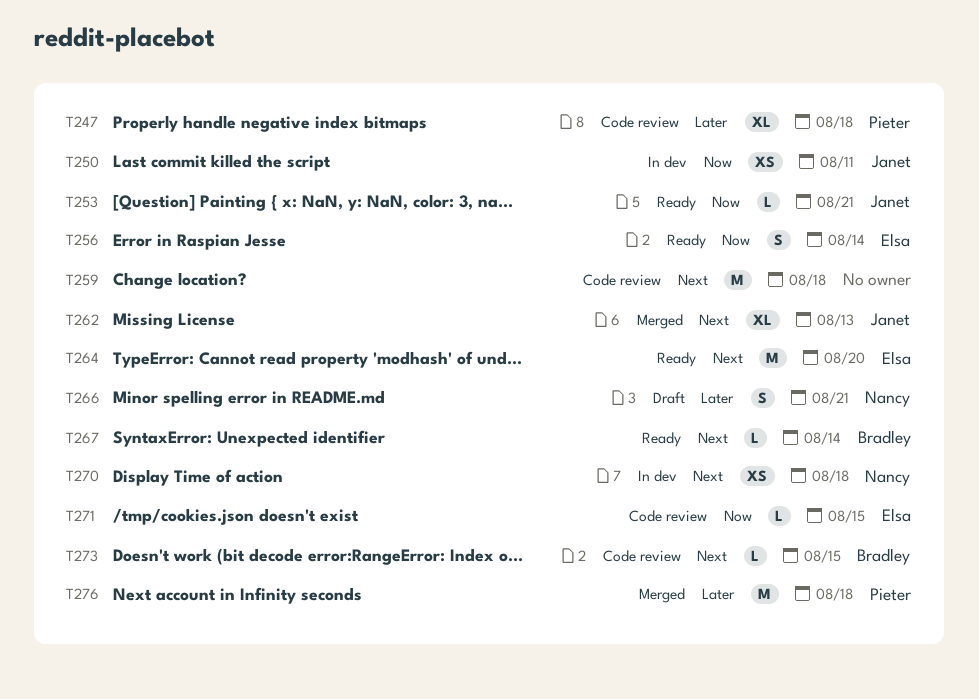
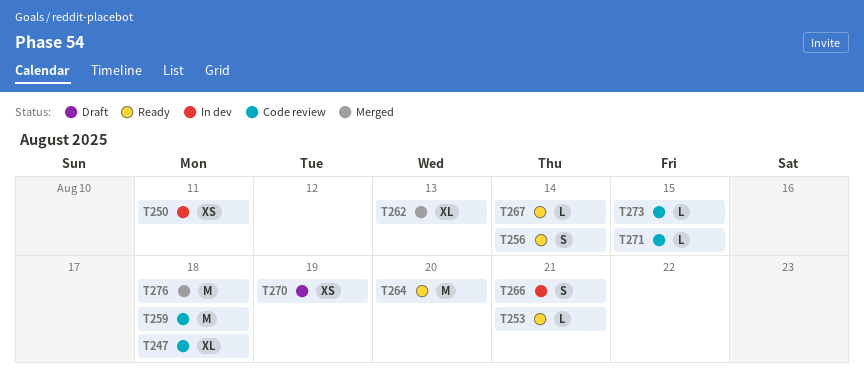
T266, status: Draft -> In dev
T270, status: In dev -> Draft
T270, due: Aug 18 -> Aug 19

